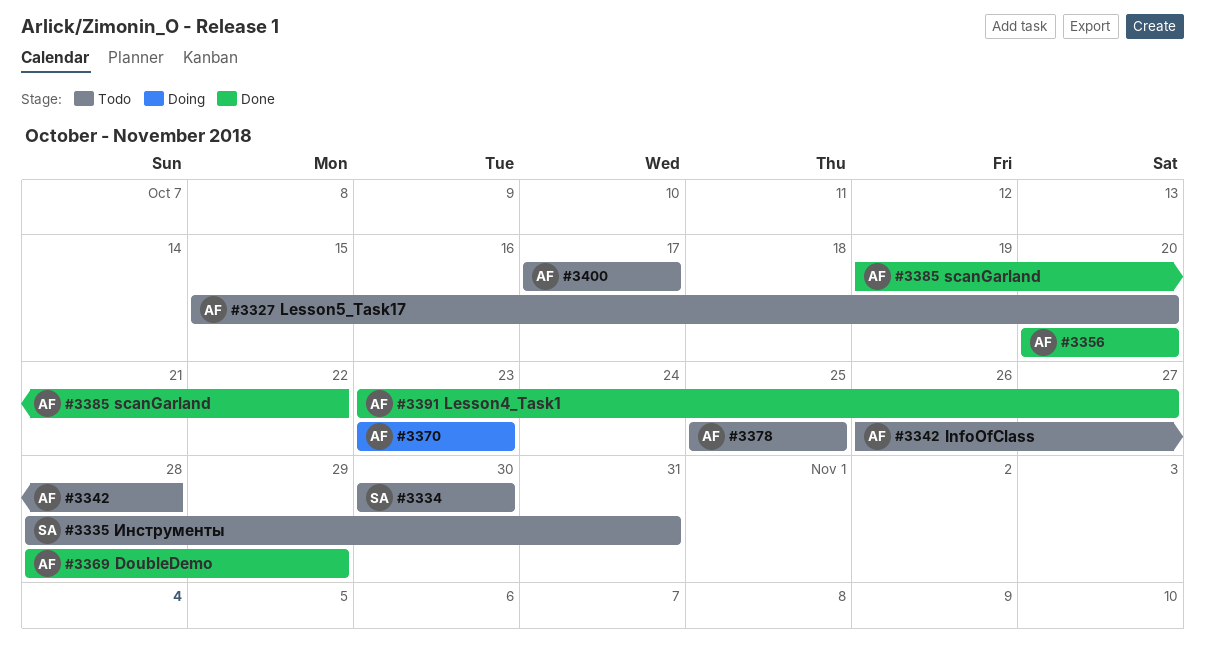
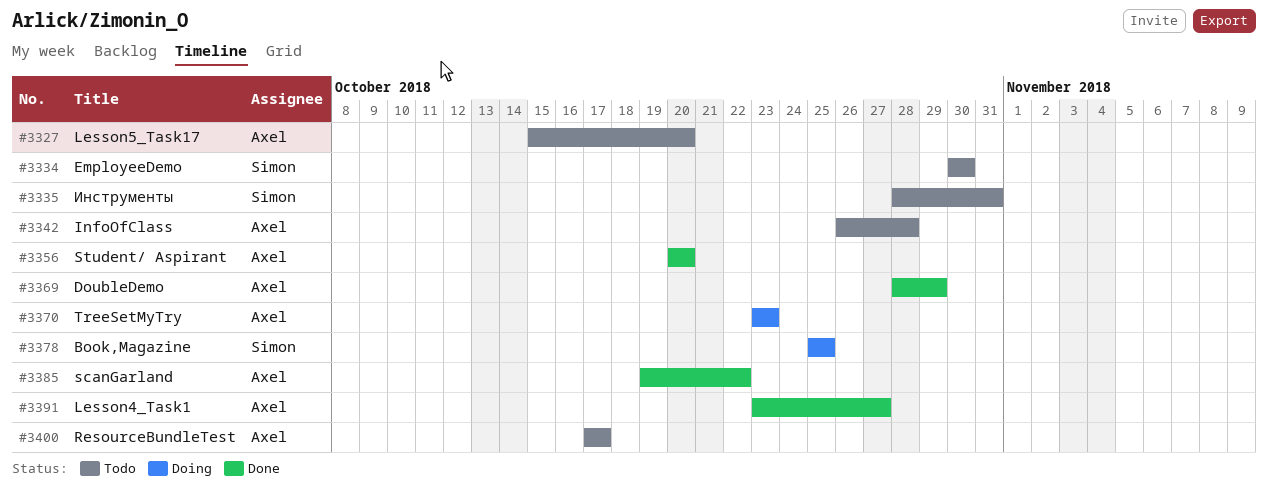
#3378, status: Todo -> Doing
#3378, owner: Axel -> Simon

